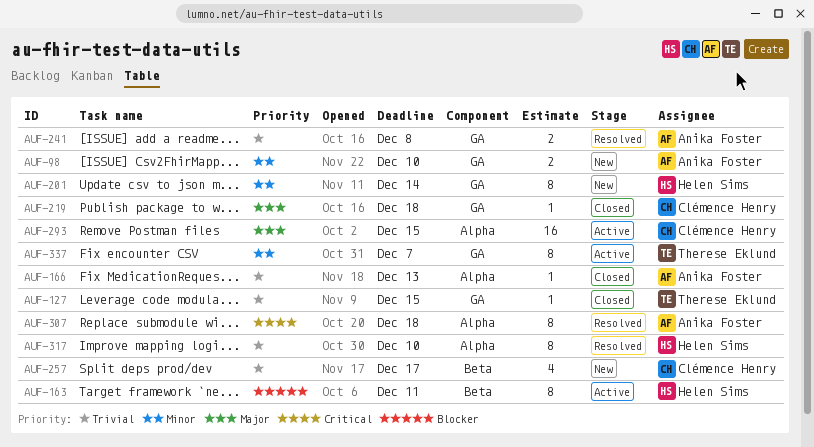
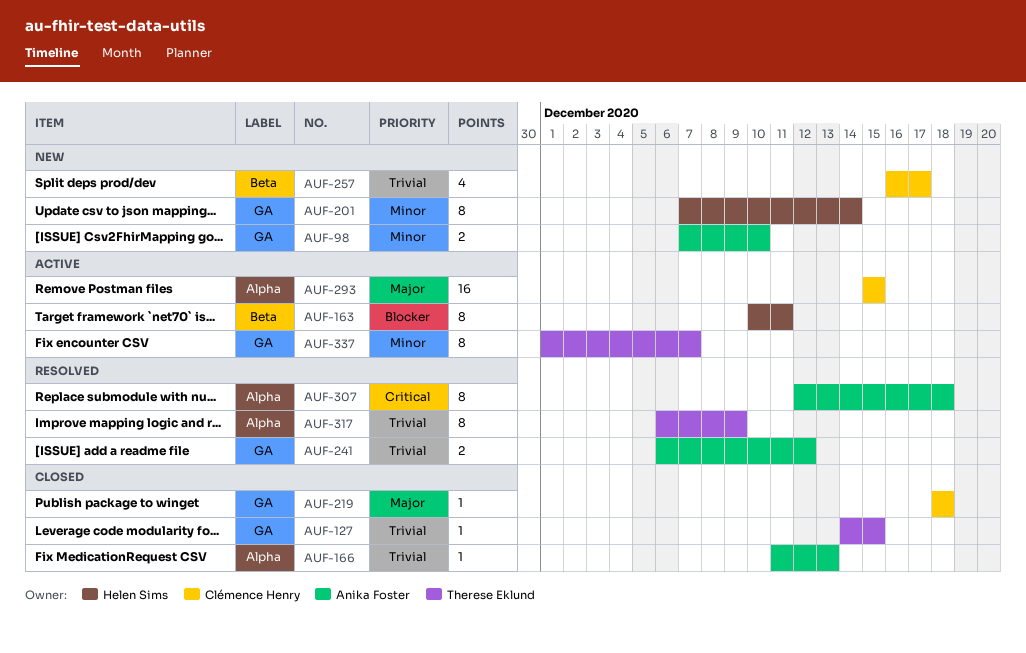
AUF-241, due: Dec 8 -> Dec 12
AUF-317, owner: Helen Sims -> Therese Eklund
AUF-317, due: Dec 10 -> Dec 9

